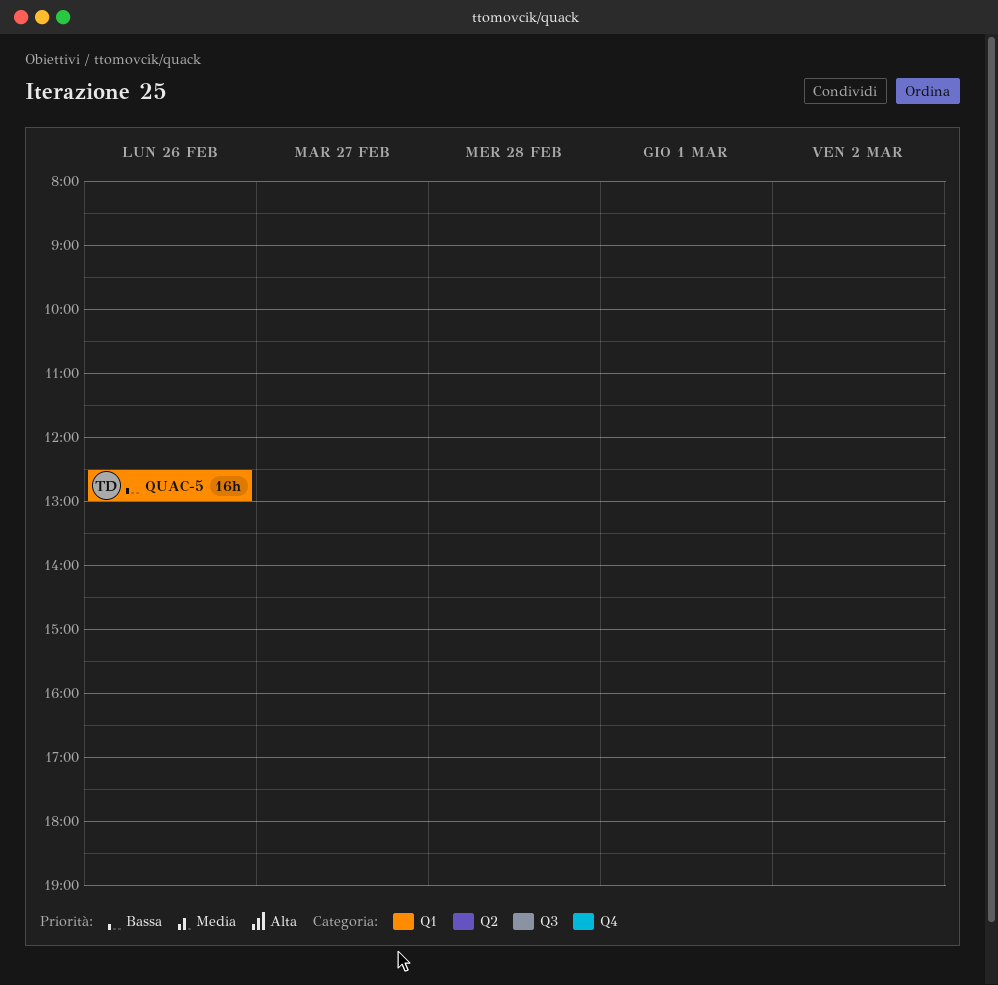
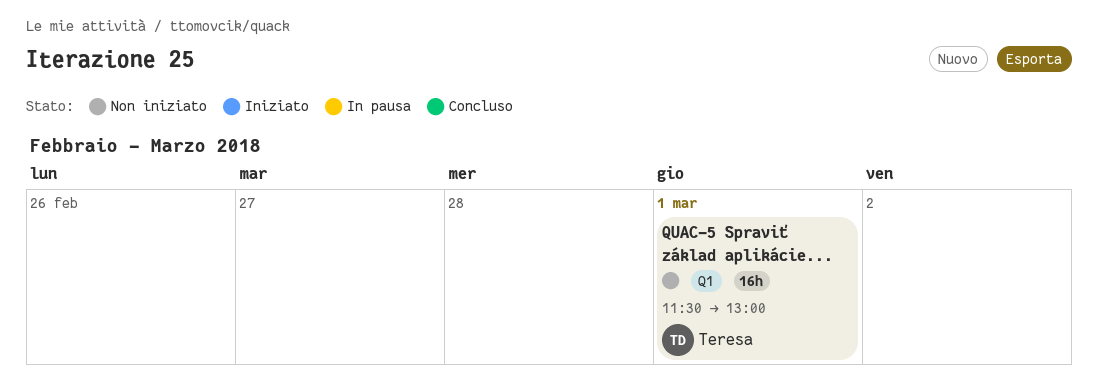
QUAC-5, day: Feb 26 -> Mar 1
QUAC-5, begins: 12:30 -> 11:30

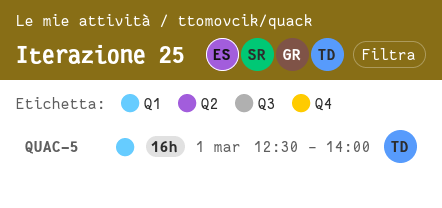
QUAC-5, begins: 11:30 -> 12:30
QUAC-5, ends: 13:00 -> 14:00

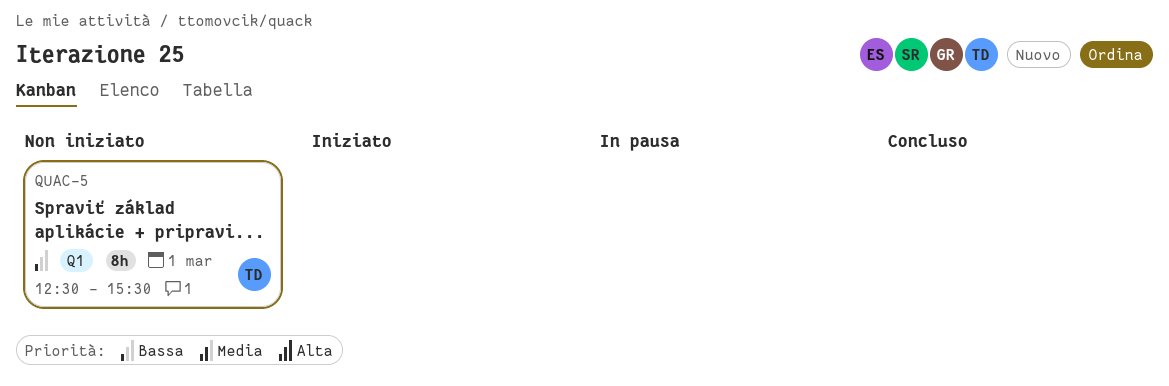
QUAC-5, estimate: 16h -> 8h
QUAC-5, ends: 14:00 -> 15:30

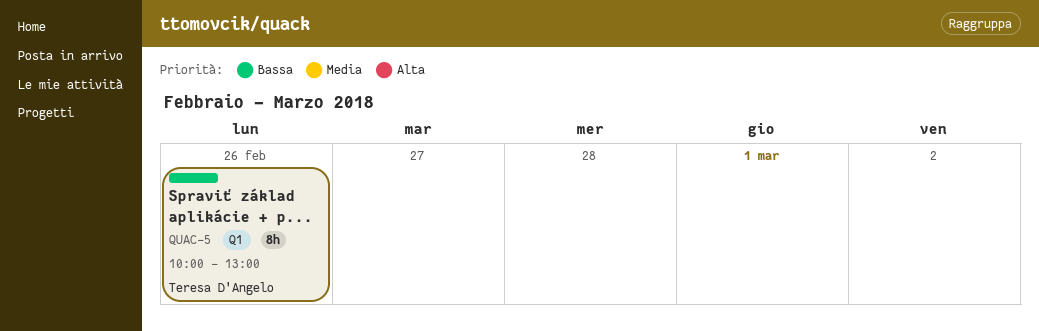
QUAC-5, day: Mar 1 -> Feb 26
QUAC-5, begins: 12:30 -> 10:00
QUAC-5, ends: 15:30 -> 13:00

